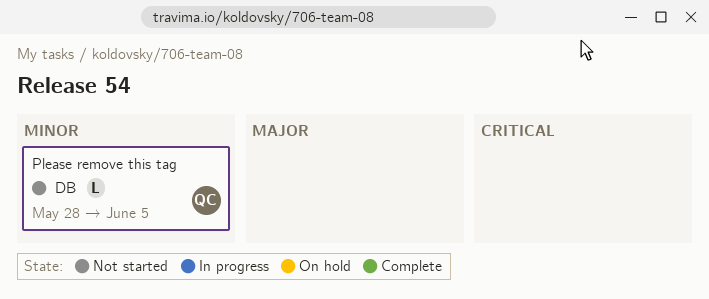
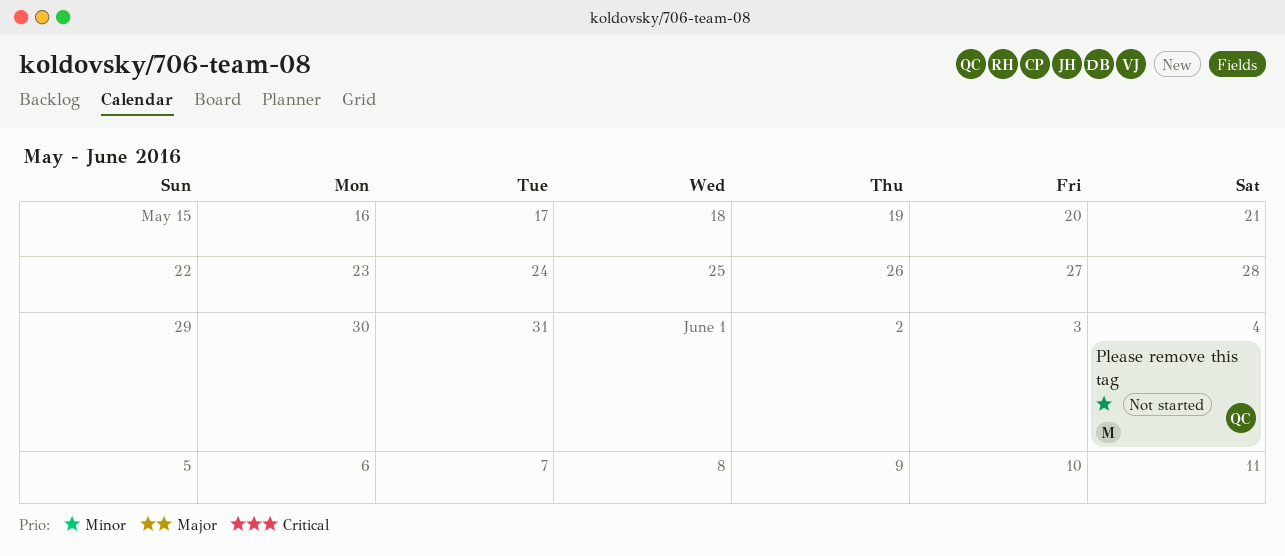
Please remove this tag, estimate: L -> M
Please remove this tag, due: Jun 5 -> Jun 4

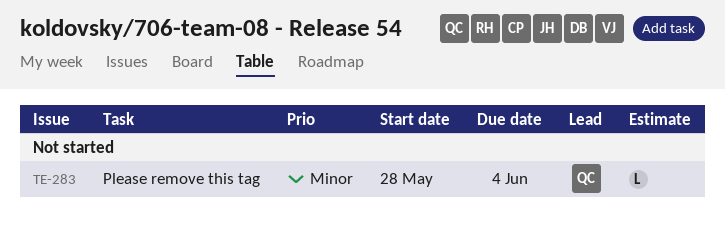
Please remove this tag, estimate: M -> L

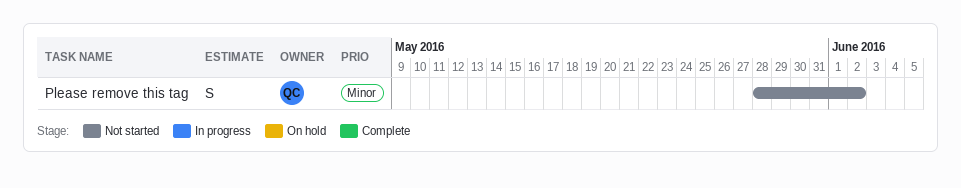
Please remove this tag, estimate: L -> S
Please remove this tag, due: Jun 4 -> Jun 2

